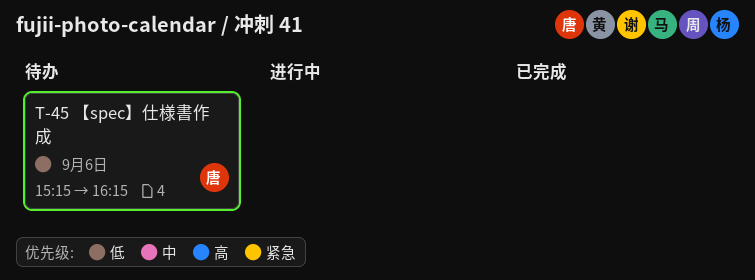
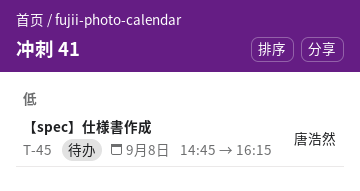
T-45, day: Sep 6 -> Sep 8
T-45, begins: 15:15 -> 14:45

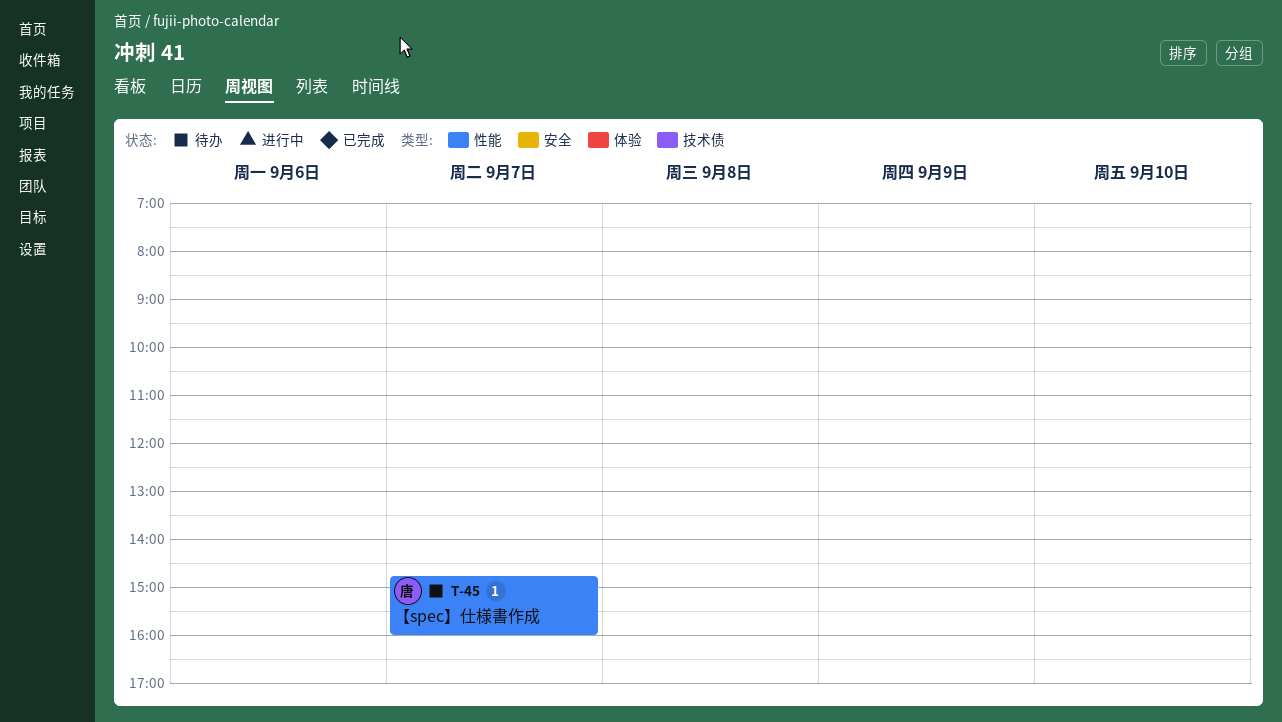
T-45, day: Sep 8 -> Sep 7
T-45, ends: 16:15 -> 16:00

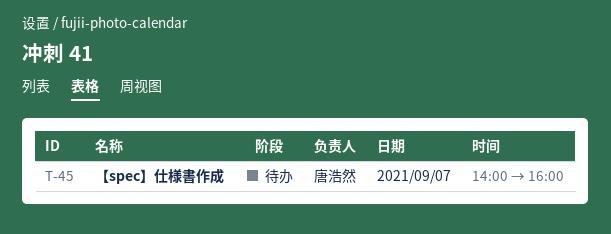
T-45, begins: 14:45 -> 14:00

